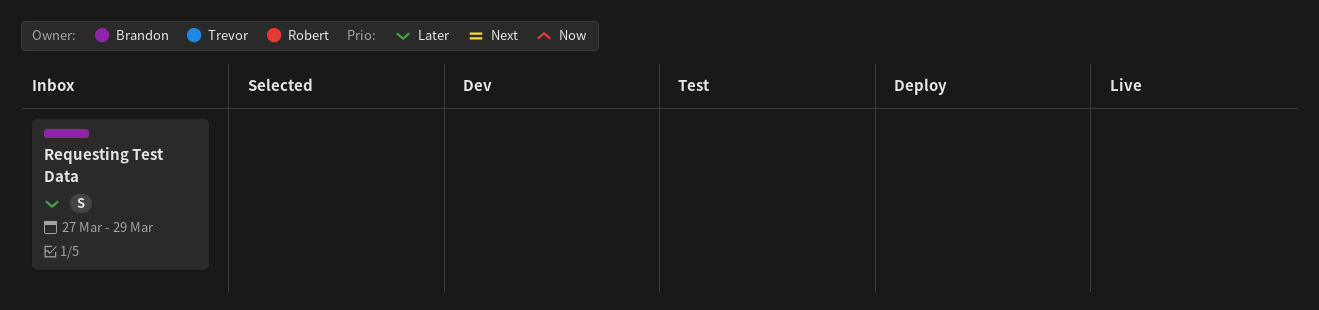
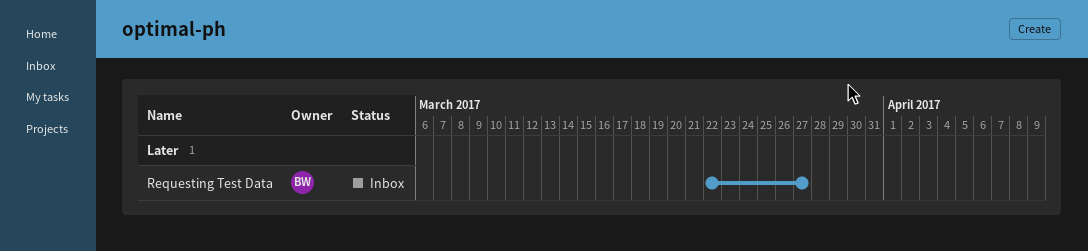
Requesting Test Data, start: Mar 27 -> Mar 22
Requesting Test Data, due: Mar 29 -> Mar 27

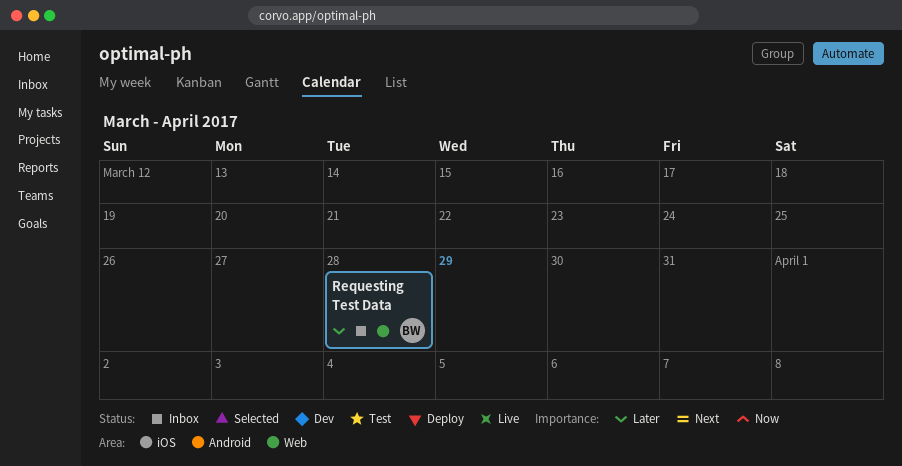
Requesting Test Data, due: Mar 27 -> Mar 28

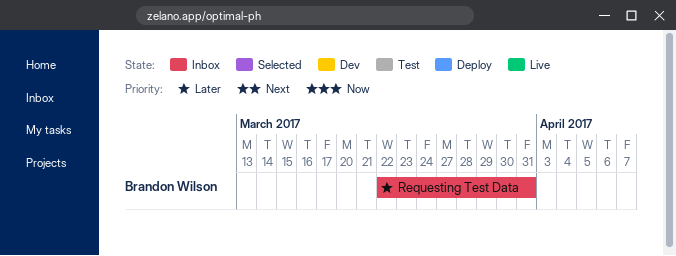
Requesting Test Data, due: Mar 28 -> Mar 31

